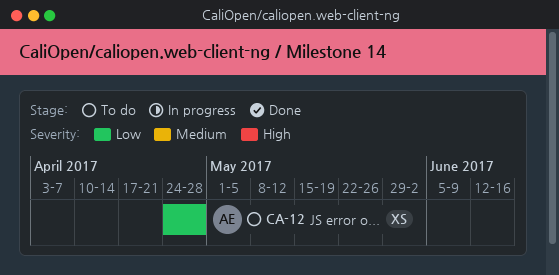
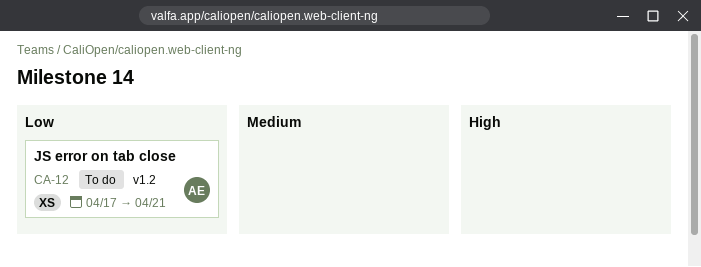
CA-12, start: Apr 24 -> Apr 17
CA-12, due: Apr 28 -> Apr 21

